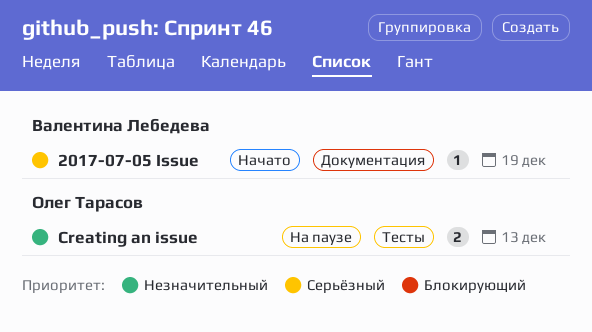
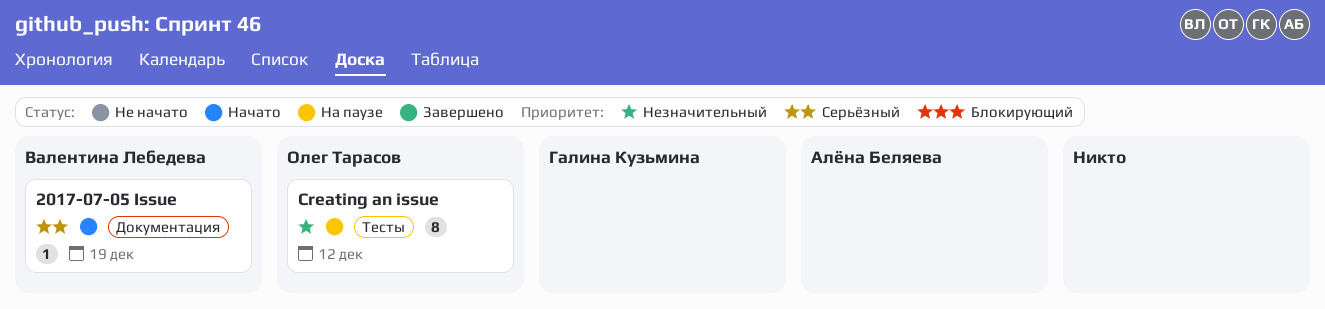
Creating an issue, estimate: 2 -> 8
Creating an issue, due: Dec 13 -> Dec 12

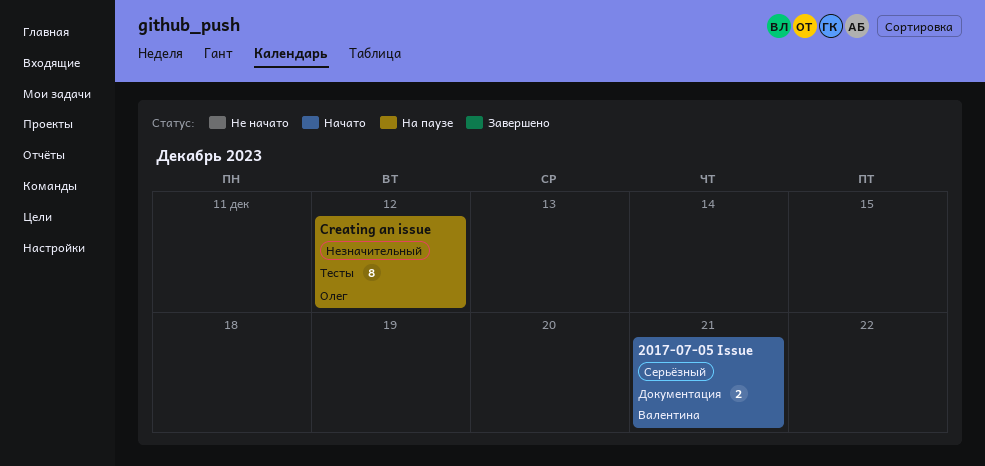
2017-07-05 Issue, estimate: 1 -> 2
2017-07-05 Issue, due: Dec 19 -> Dec 21

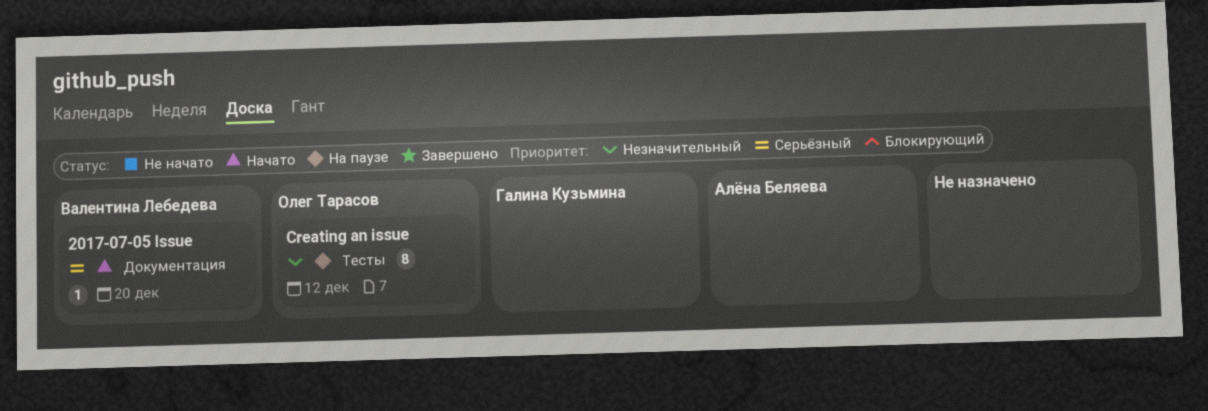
2017-07-05 Issue, estimate: 2 -> 1
2017-07-05 Issue, due: Dec 21 -> Dec 20

